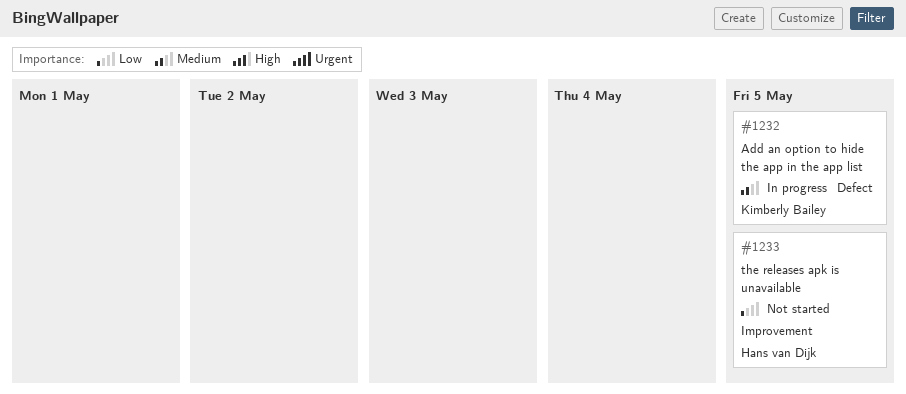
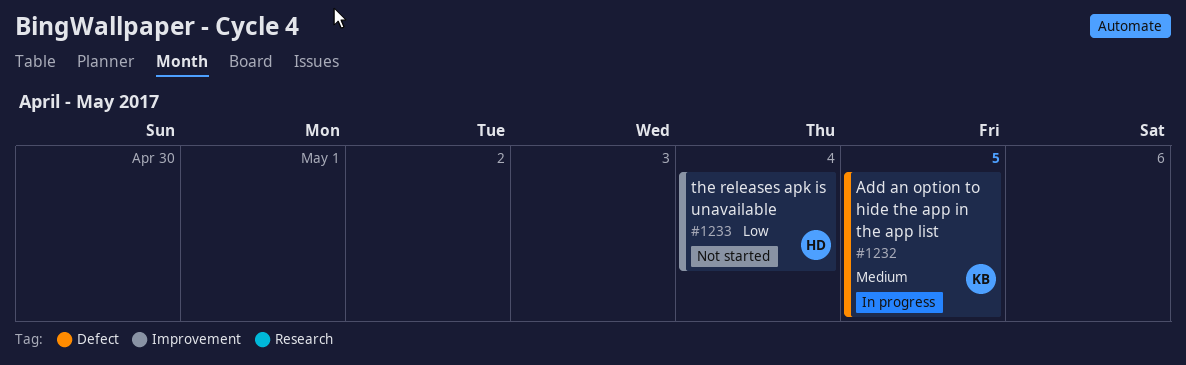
#1233, due: May 5 -> May 4

